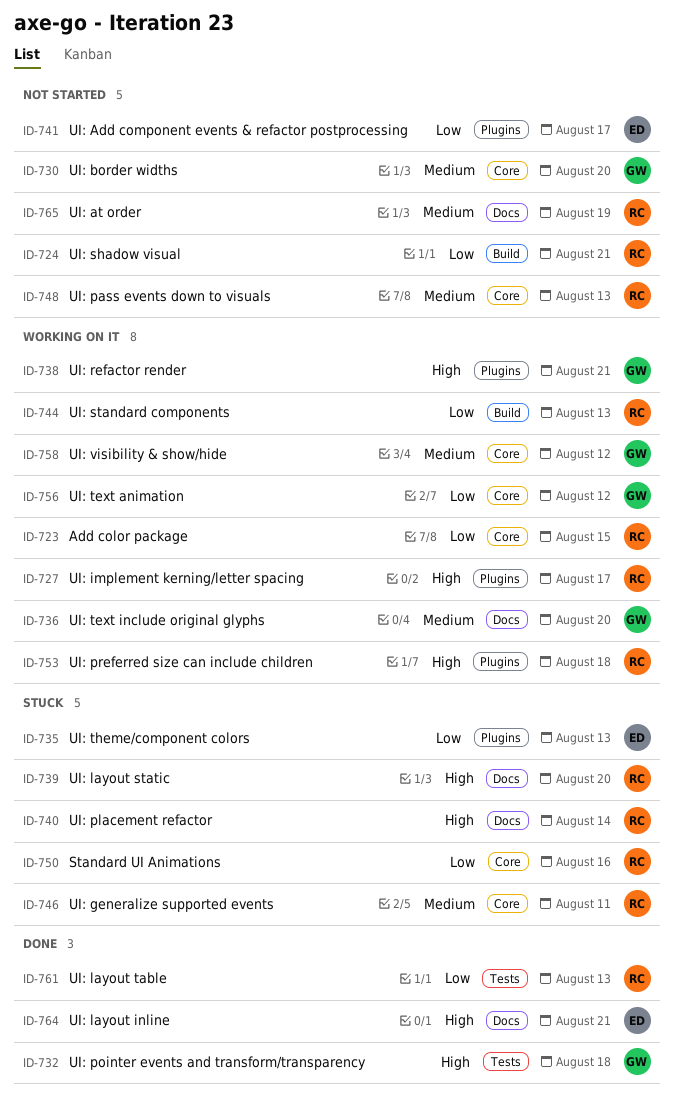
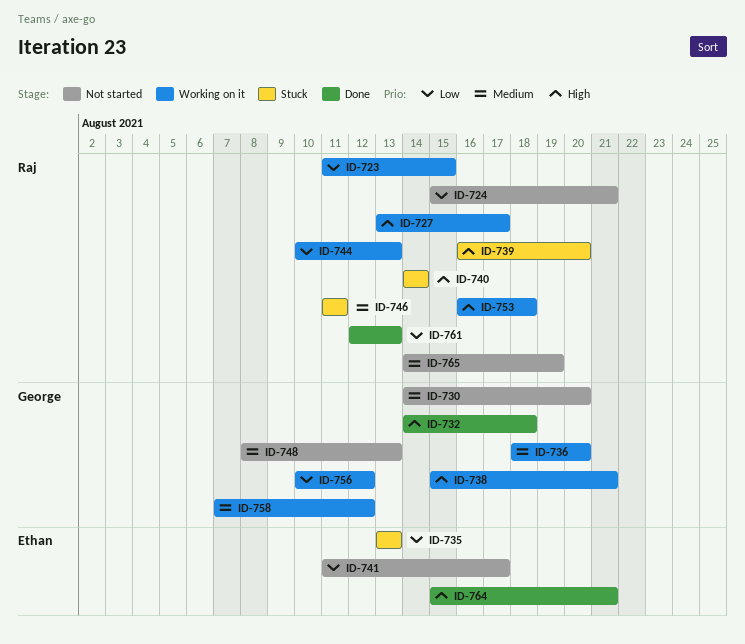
ID-748, owner: Raj -> George
ID-750: present -> none

